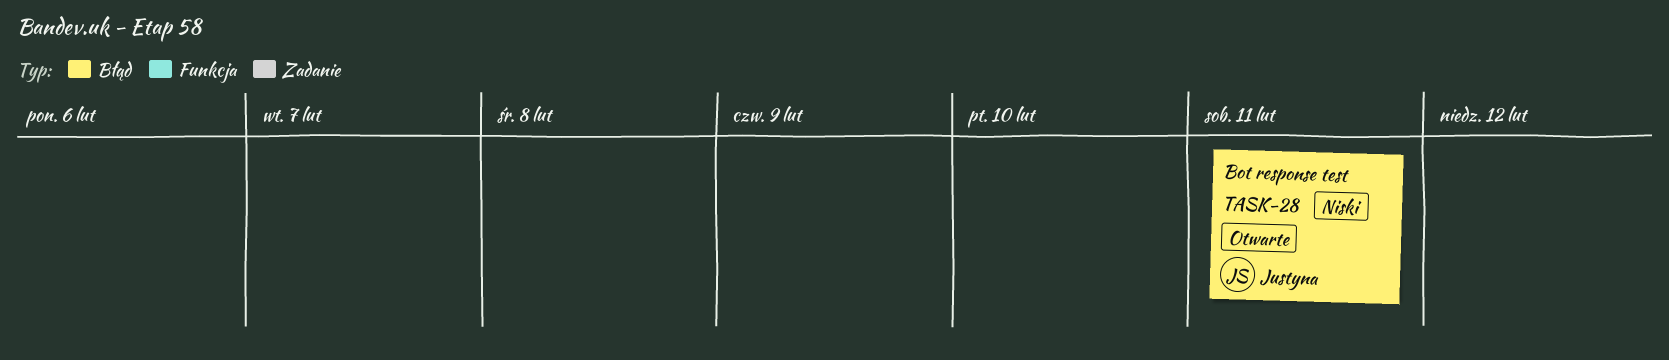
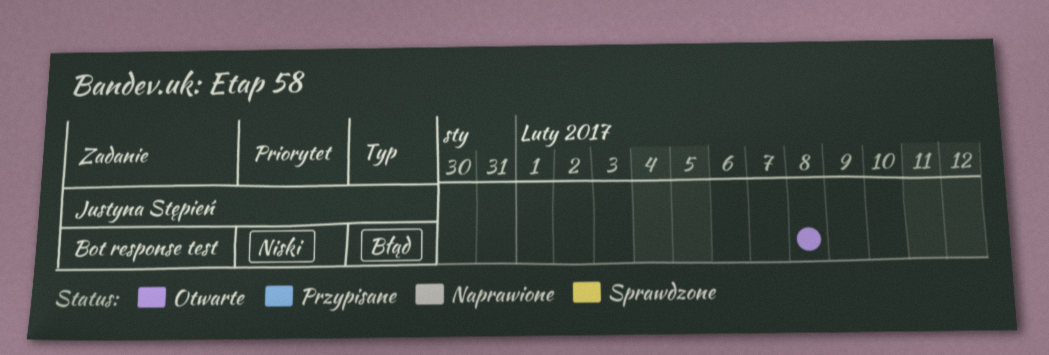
Bot response test, due: Feb 11 -> Feb 8

